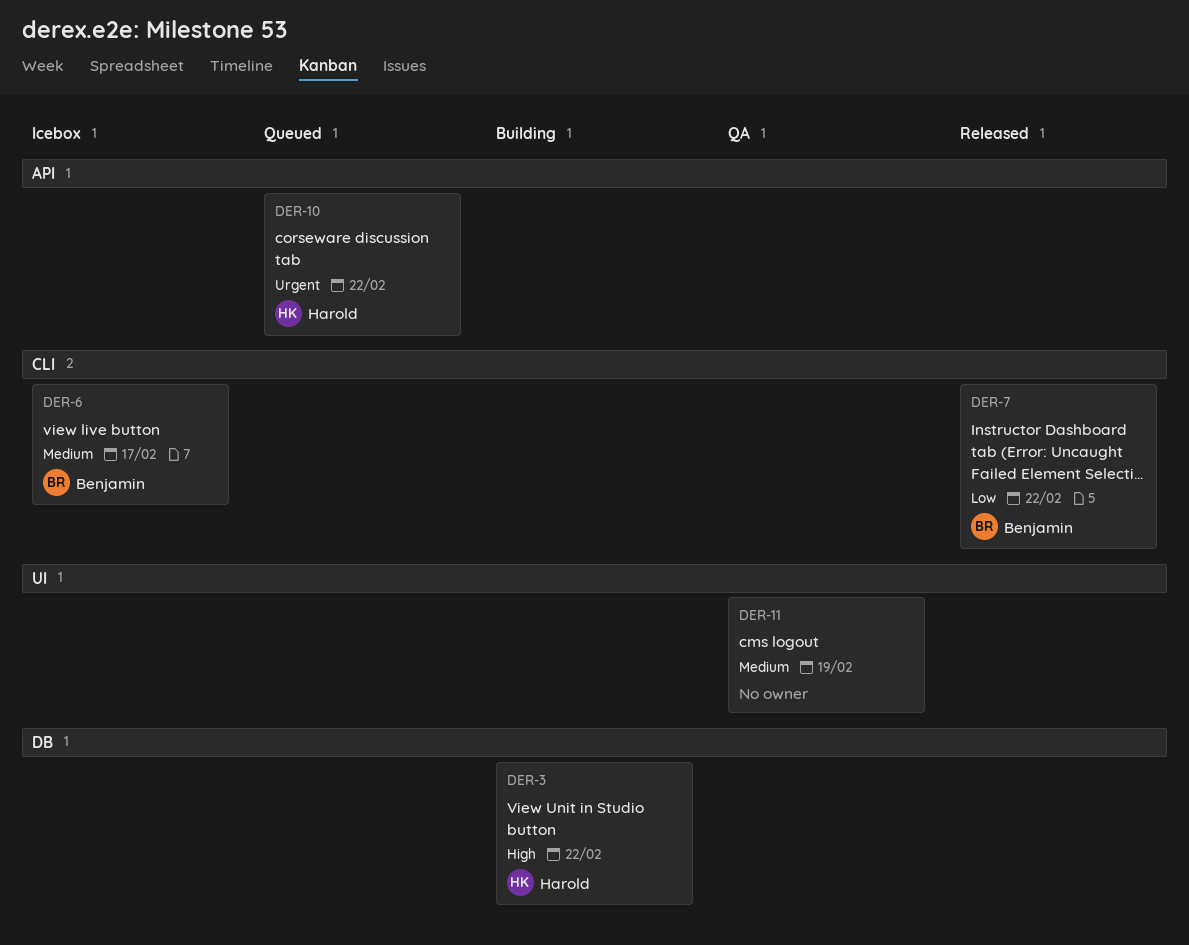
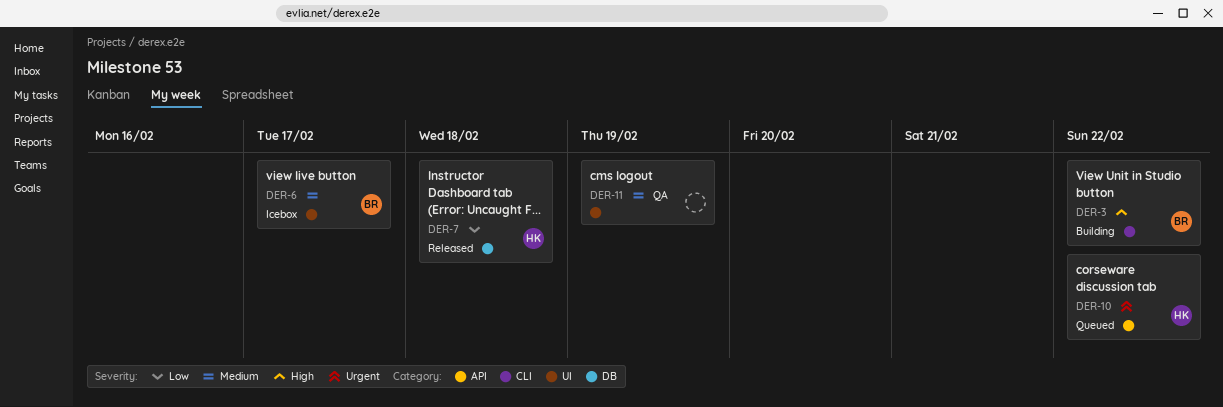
DER-3, owner: Harold -> Benjamin
DER-3, label: DB -> CLI
DER-6, label: CLI -> UI
DER-7, owner: Benjamin -> Harold
DER-7, label: CLI -> DB
DER-7, due: Feb 22 -> Feb 18

